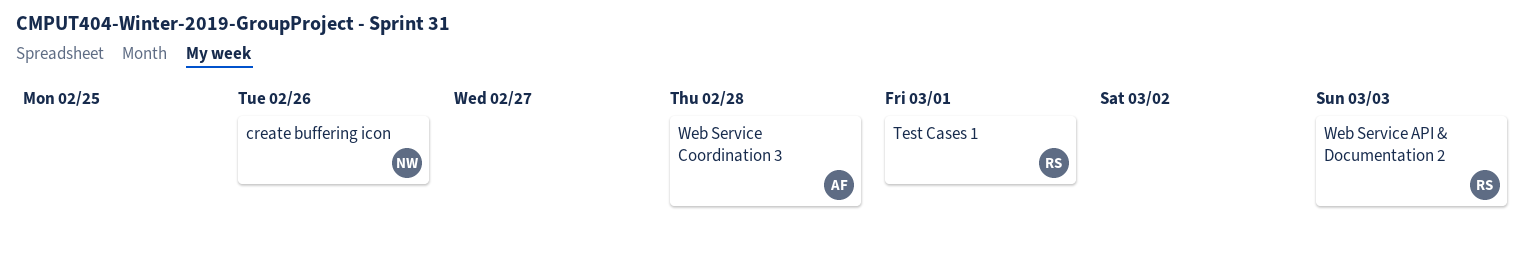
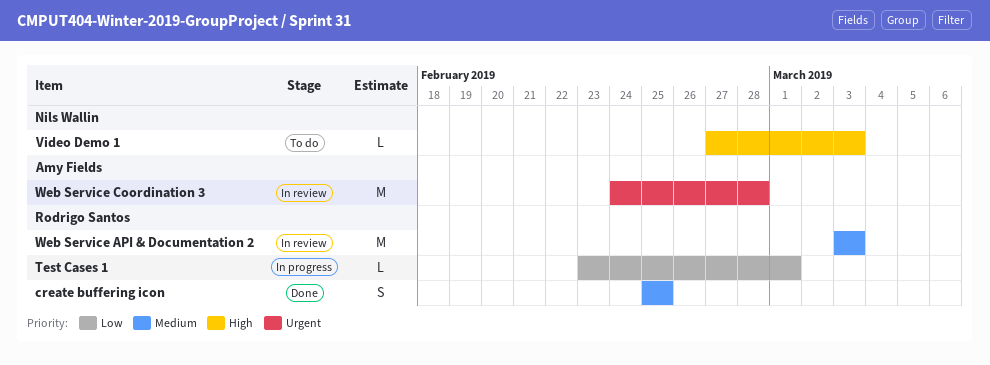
create buffering icon, owner: Nils Wallin -> Rodrigo Santos
create buffering icon, due: Feb 26 -> Feb 25
Video Demo 1: none -> present

